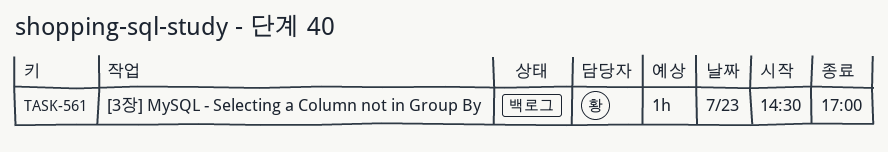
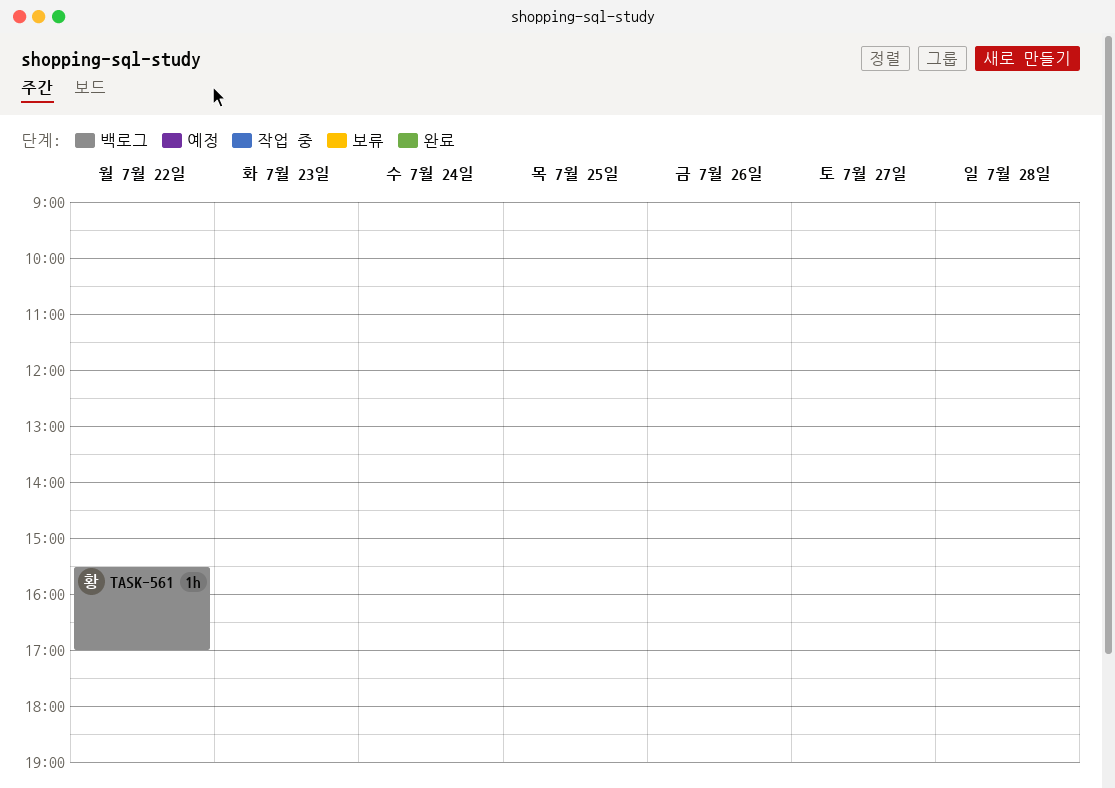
TASK-561, day: Jul 23 -> Jul 22
TASK-561, begins: 14:30 -> 15:30

